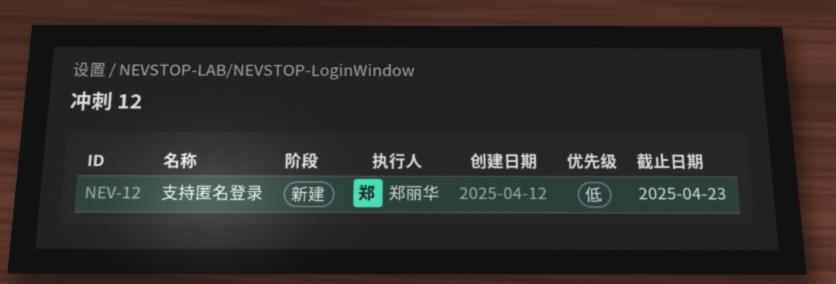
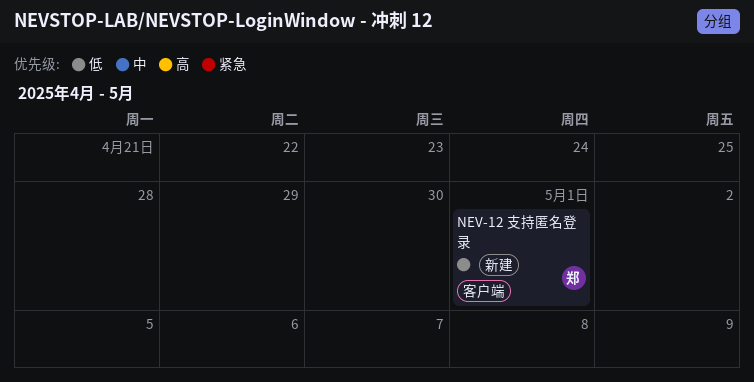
NEV-12, due: Apr 23 -> May 1

